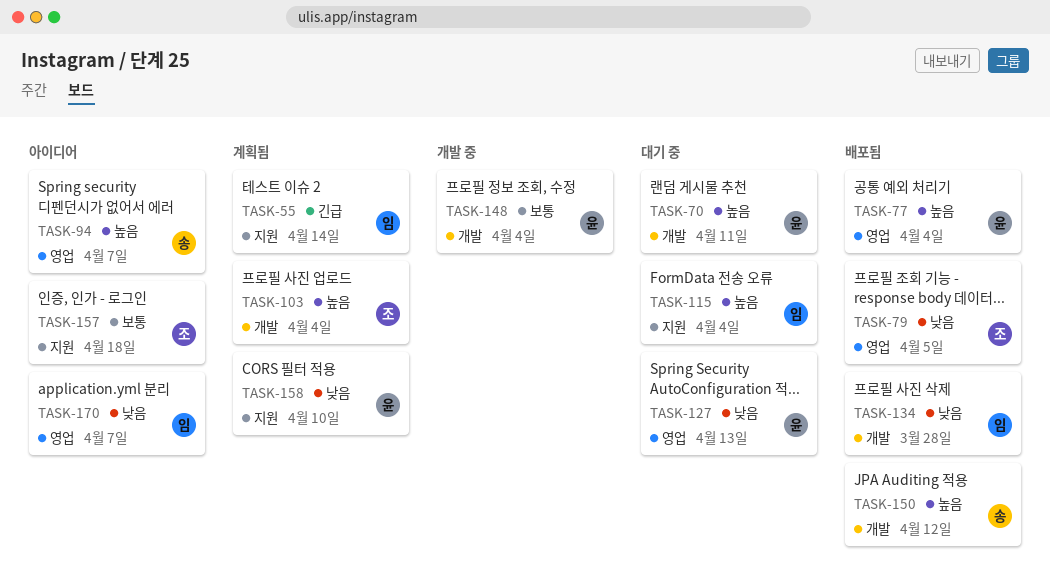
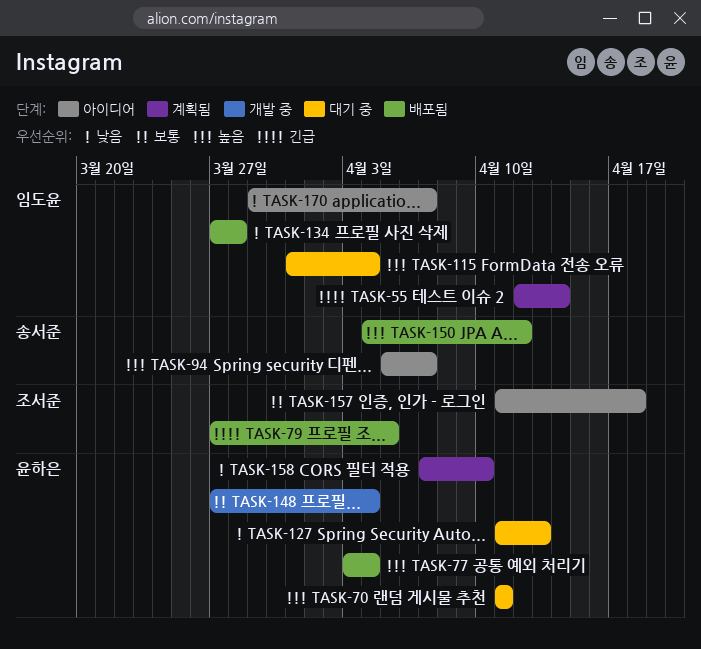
TASK-79, priority: 낮음 -> 긴급
TASK-103: present -> none

